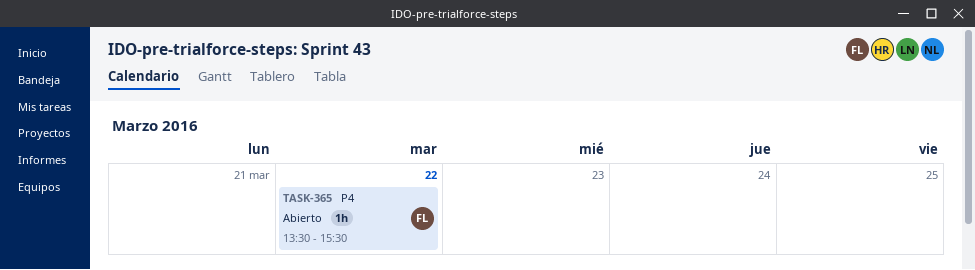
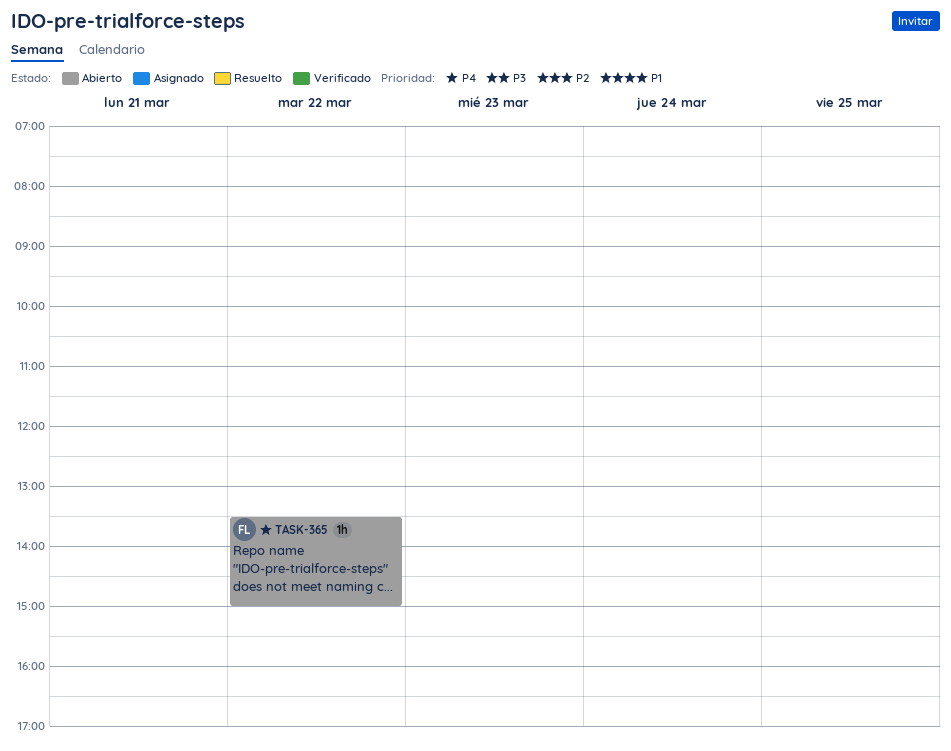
TASK-365, ends: 15:30 -> 15:00

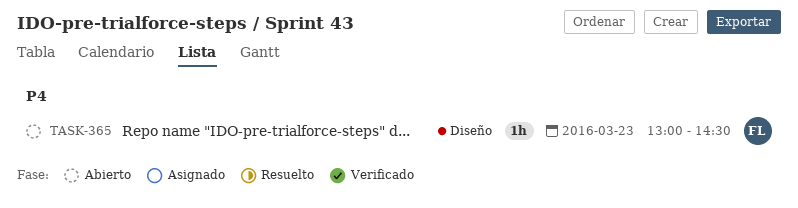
TASK-365, day: Mar 22 -> Mar 23
TASK-365, begins: 13:30 -> 13:00
TASK-365, ends: 15:00 -> 14:30

